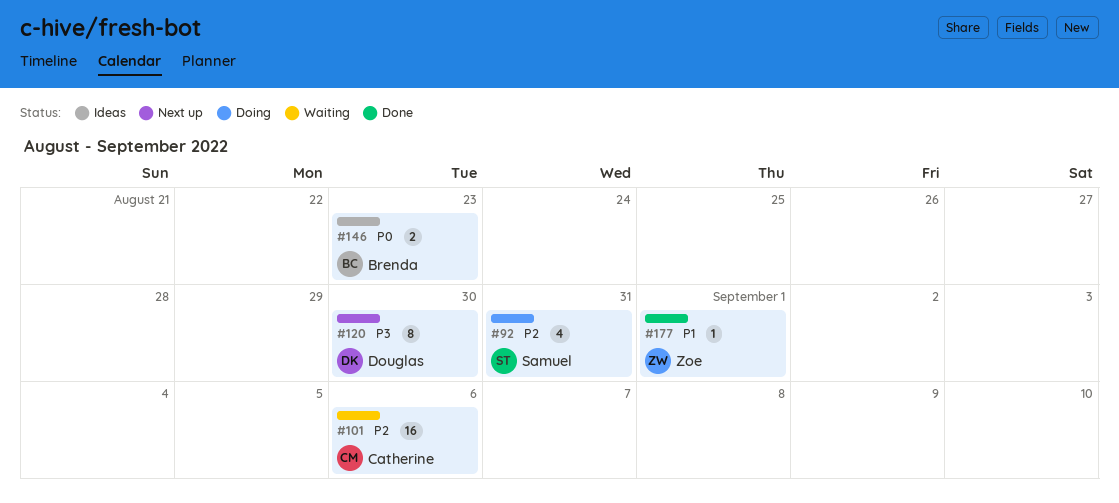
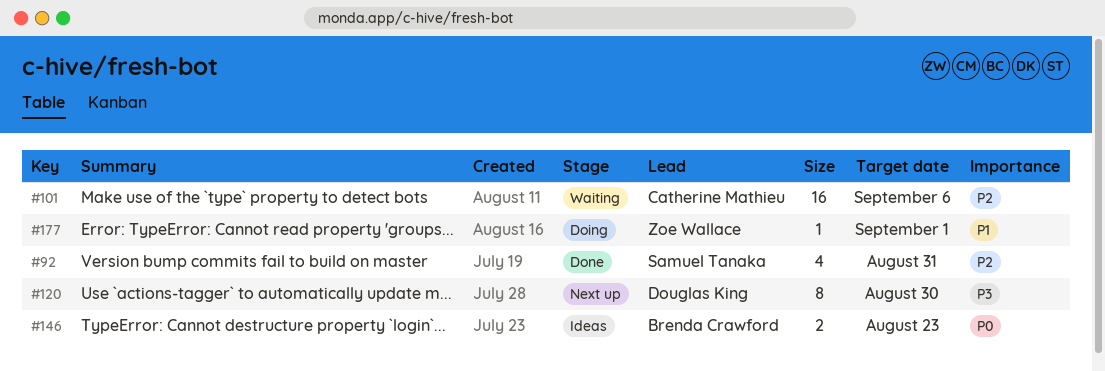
#92, status: Doing -> Done
#177, status: Done -> Doing

